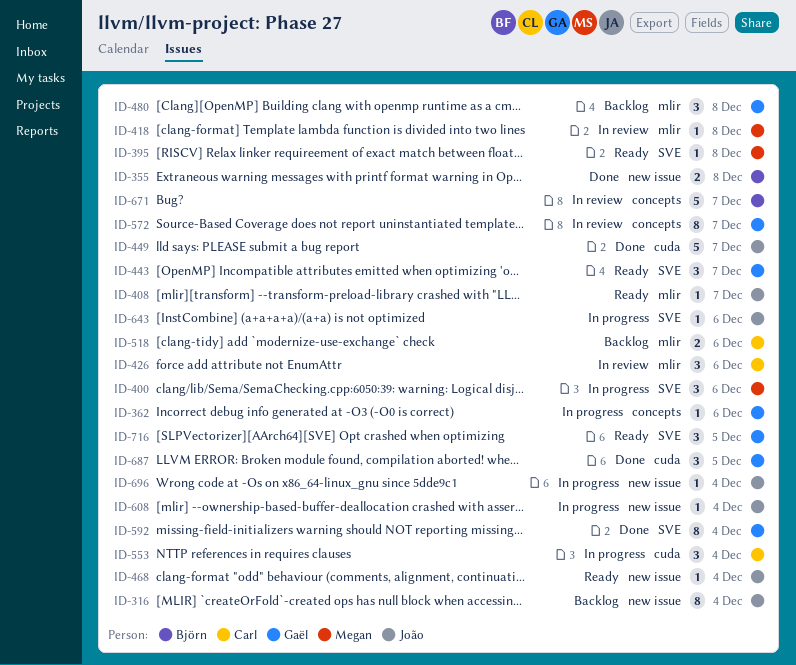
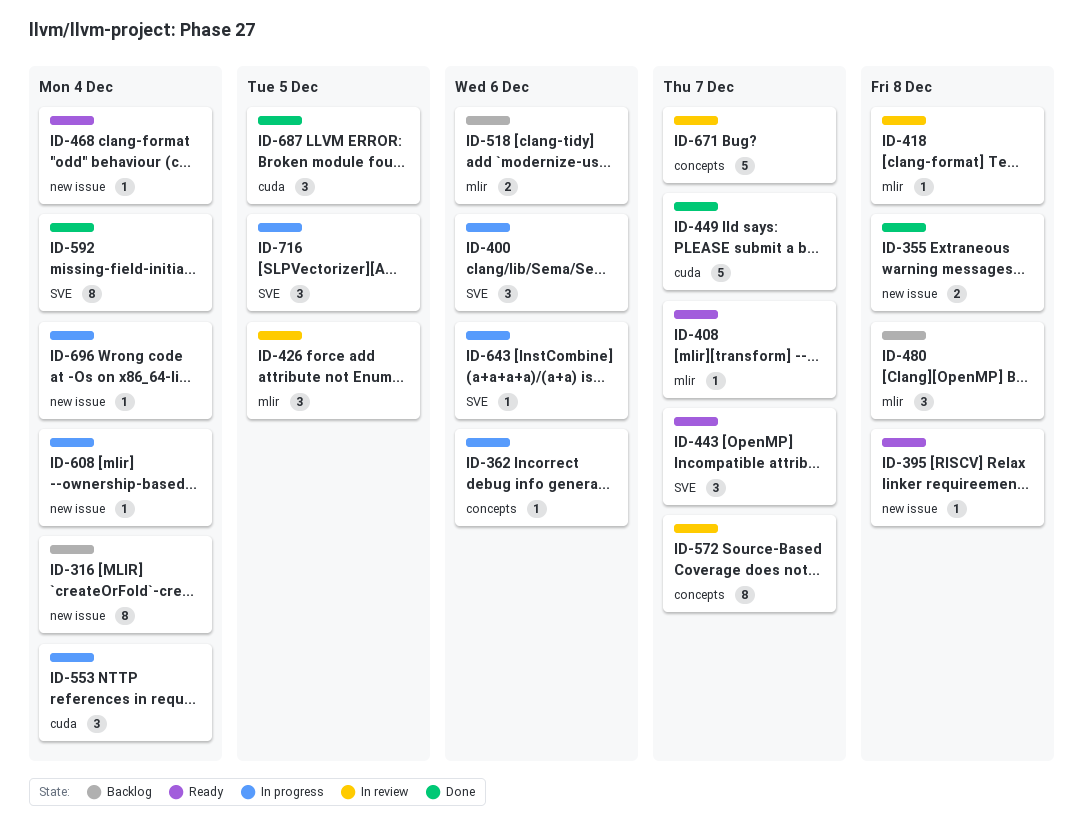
ID-395, label: SVE -> new issue
ID-426, due: Dec 6 -> Dec 5
ID-716, status: Ready -> In progress

